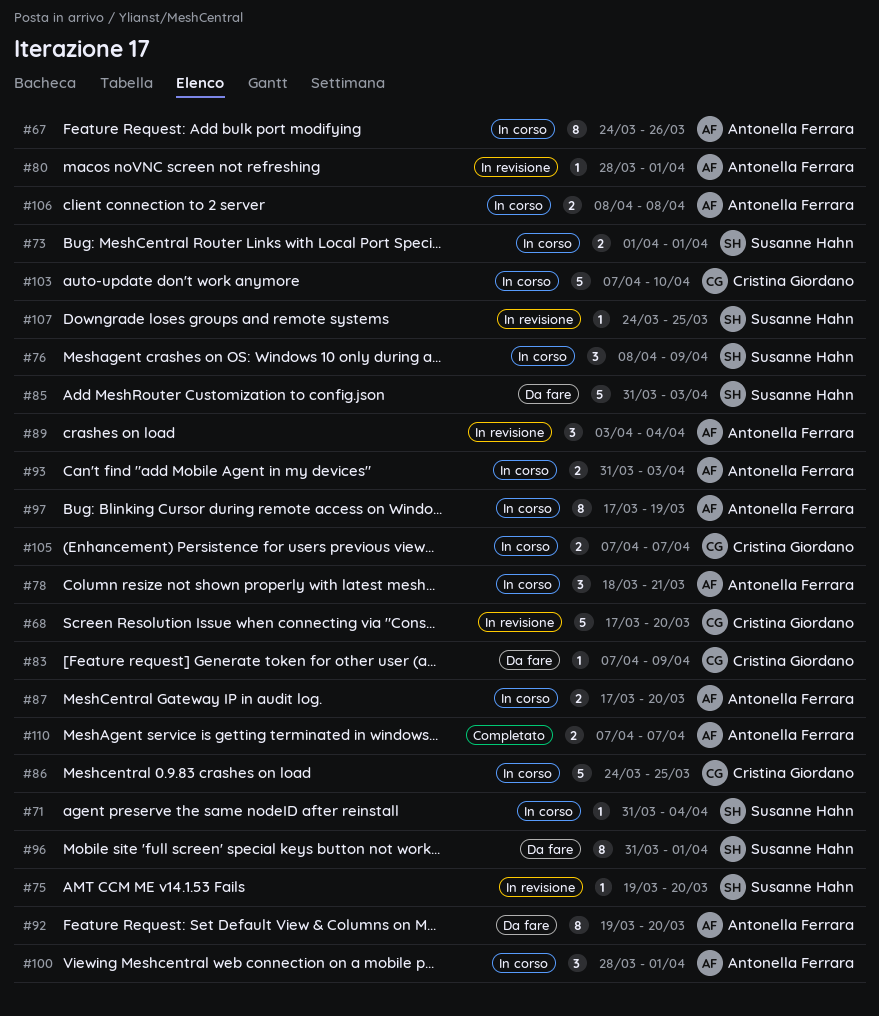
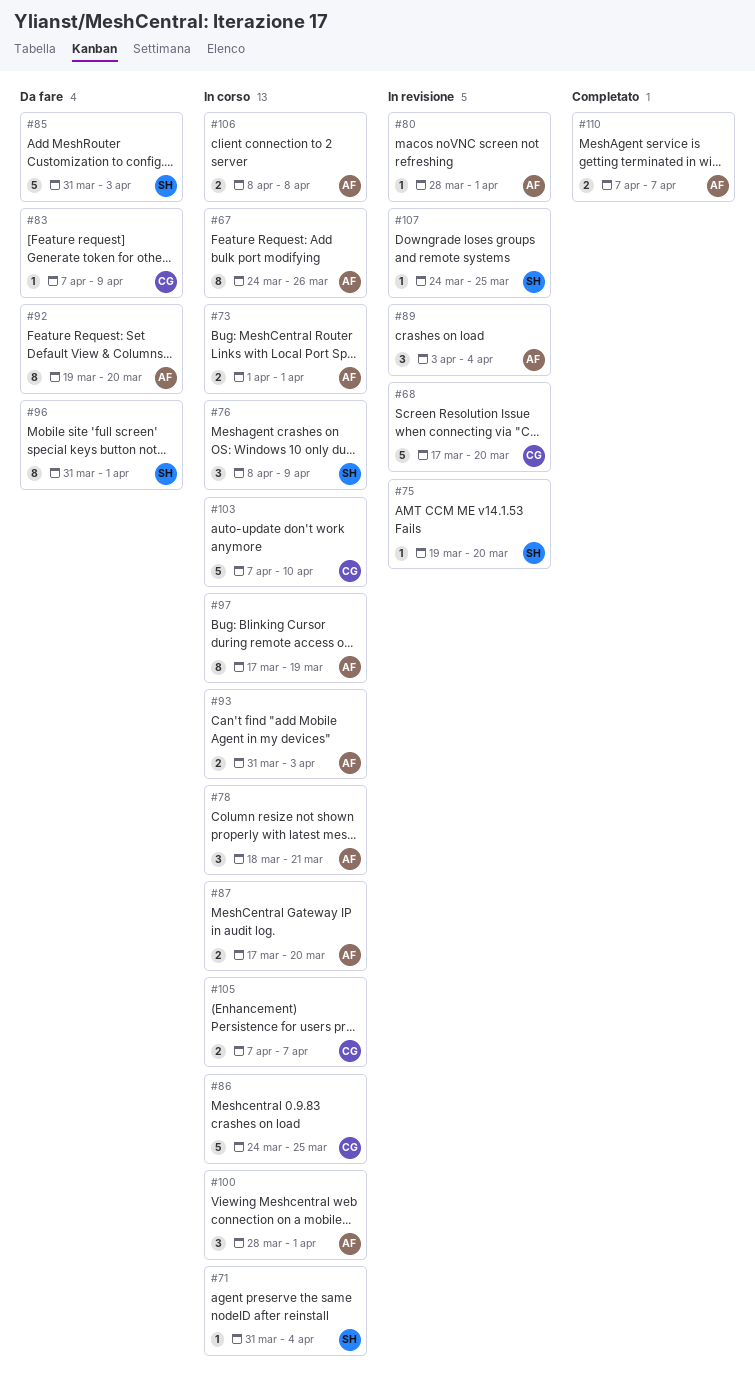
#73, owner: Susanne Hahn -> Antonella Ferrara

